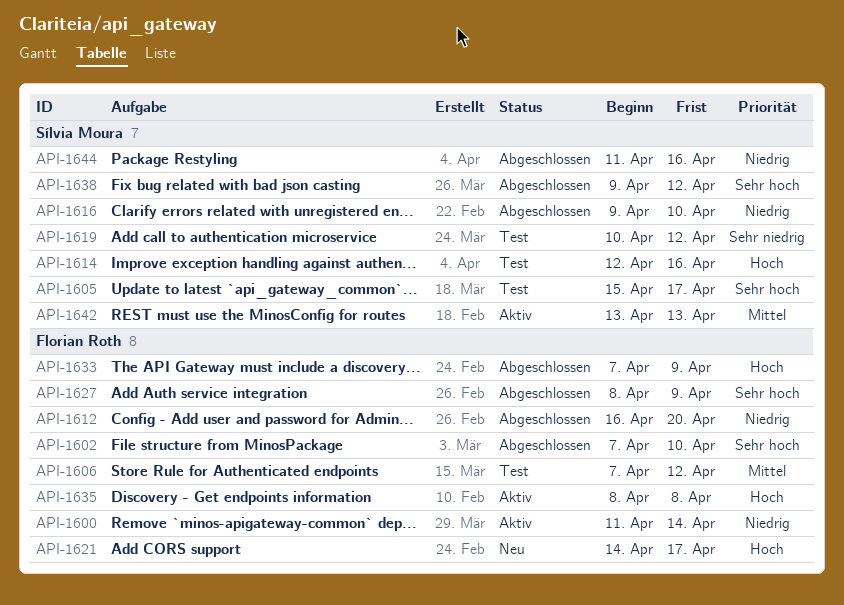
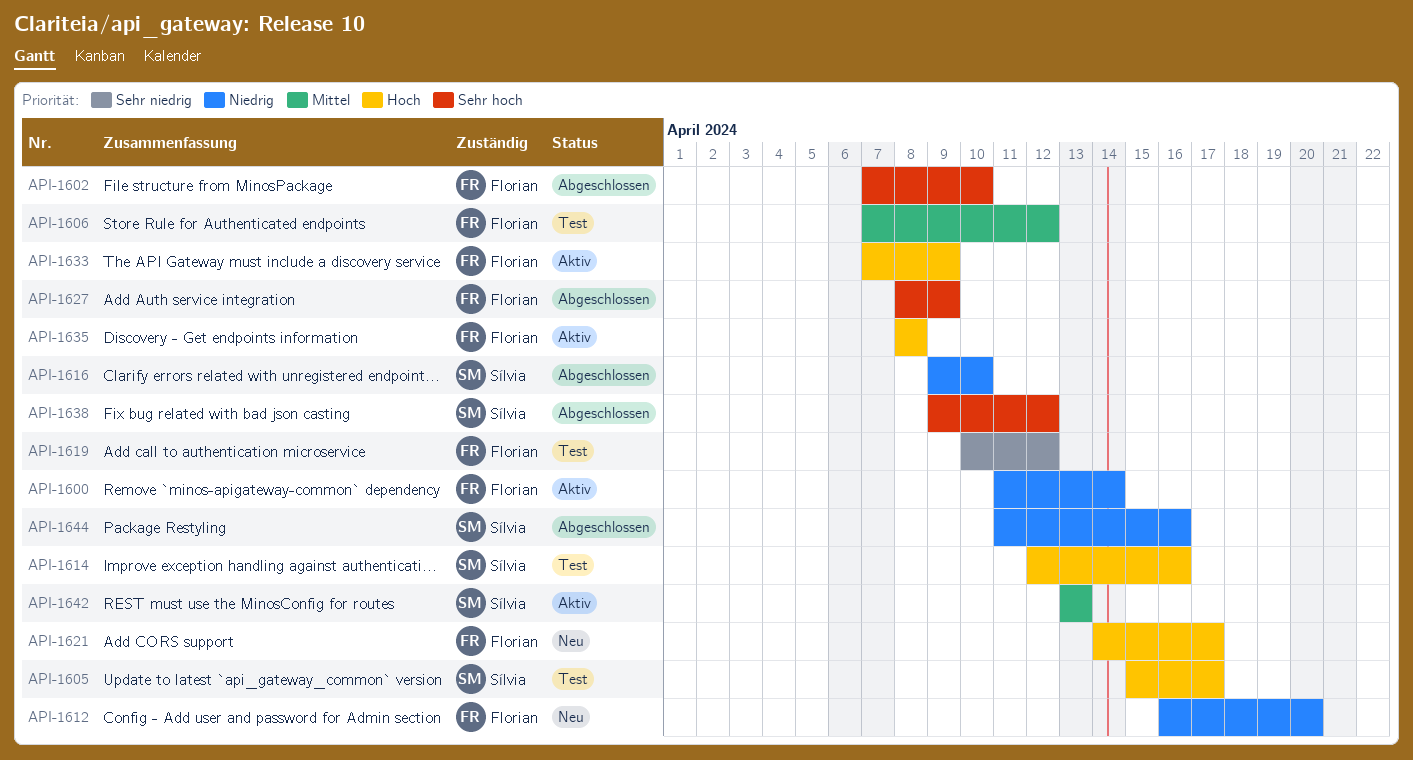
API-1605, priority: Sehr hoch -> Hoch
API-1612, status: Abgeschlossen -> Neu
API-1619, owner: Sílvia Moura -> Florian Roth
API-1633, status: Abgeschlossen -> Aktiv

